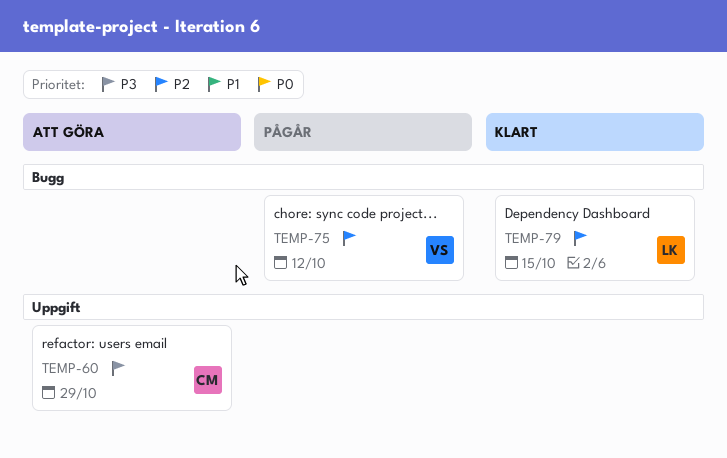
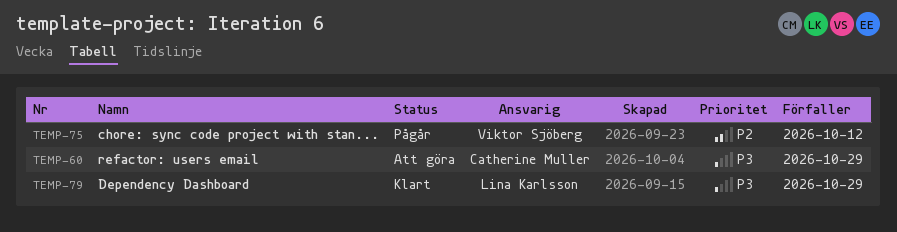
TEMP-79, priority: P2 -> P3
TEMP-79, due: Oct 15 -> Oct 29

